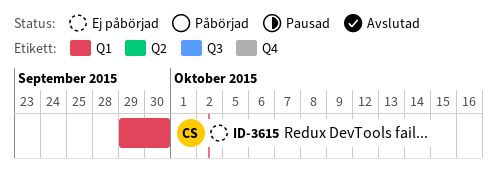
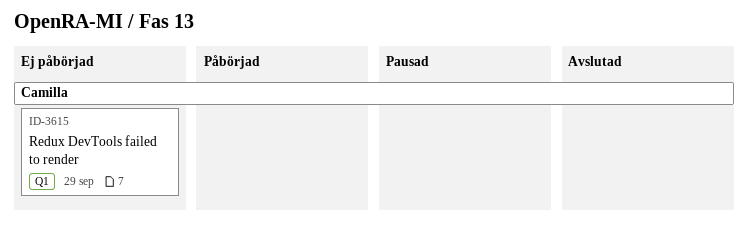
ID-3615, due: Sep 30 -> Sep 29

